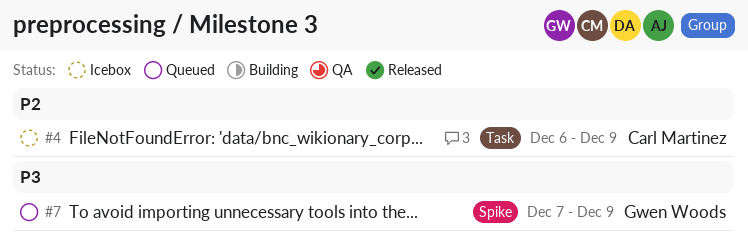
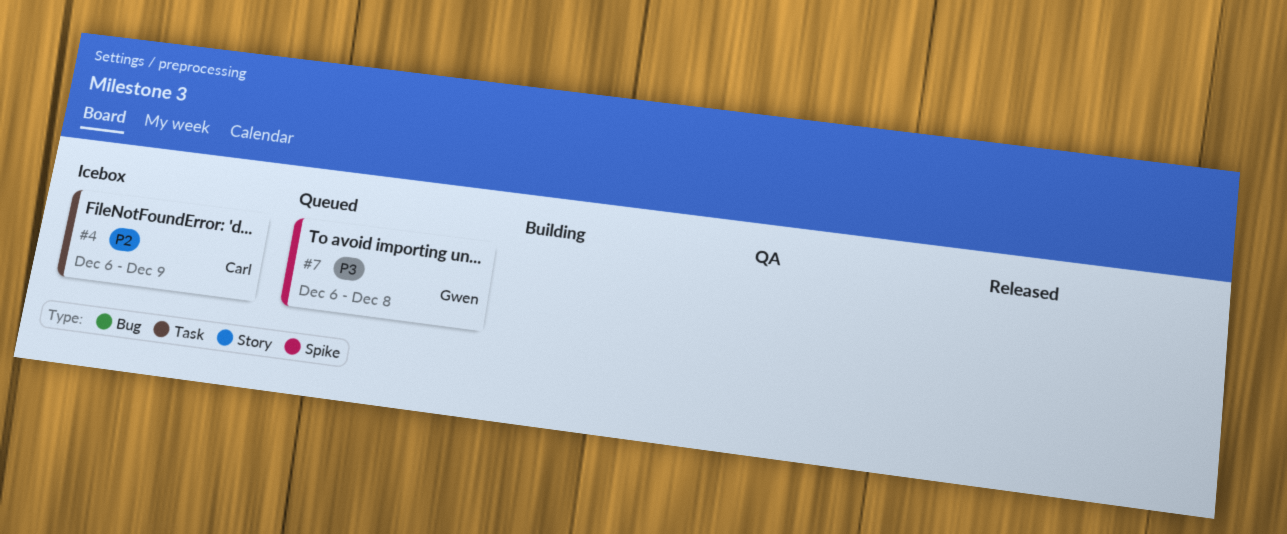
#7, start: Dec 7 -> Dec 6
#7, due: Dec 9 -> Dec 8

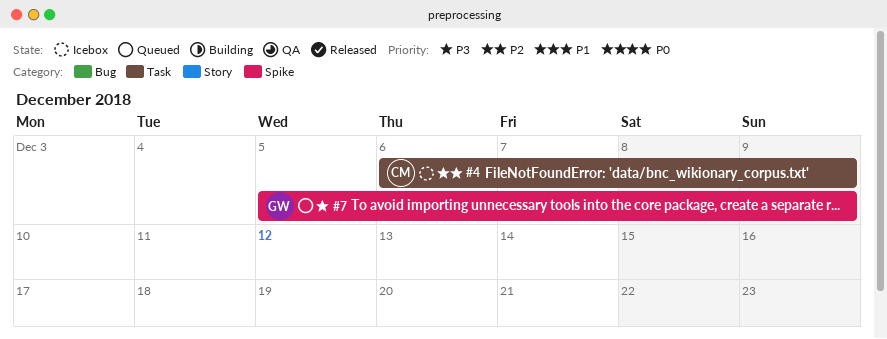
#7, start: Dec 6 -> Dec 5
#7, due: Dec 8 -> Dec 9

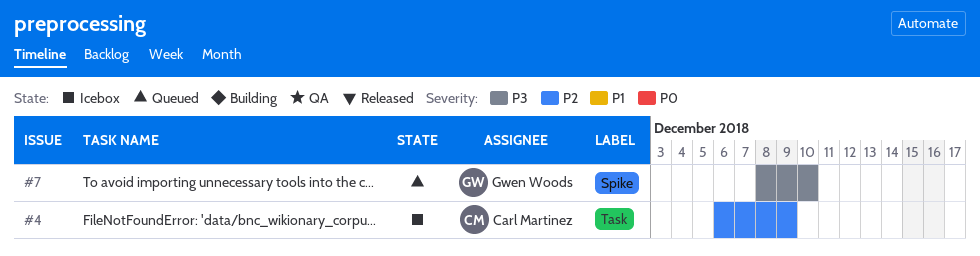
#7, start: Dec 5 -> Dec 8
#7, due: Dec 9 -> Dec 10

